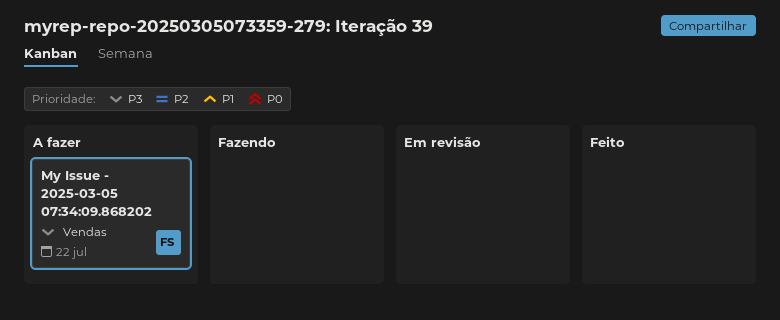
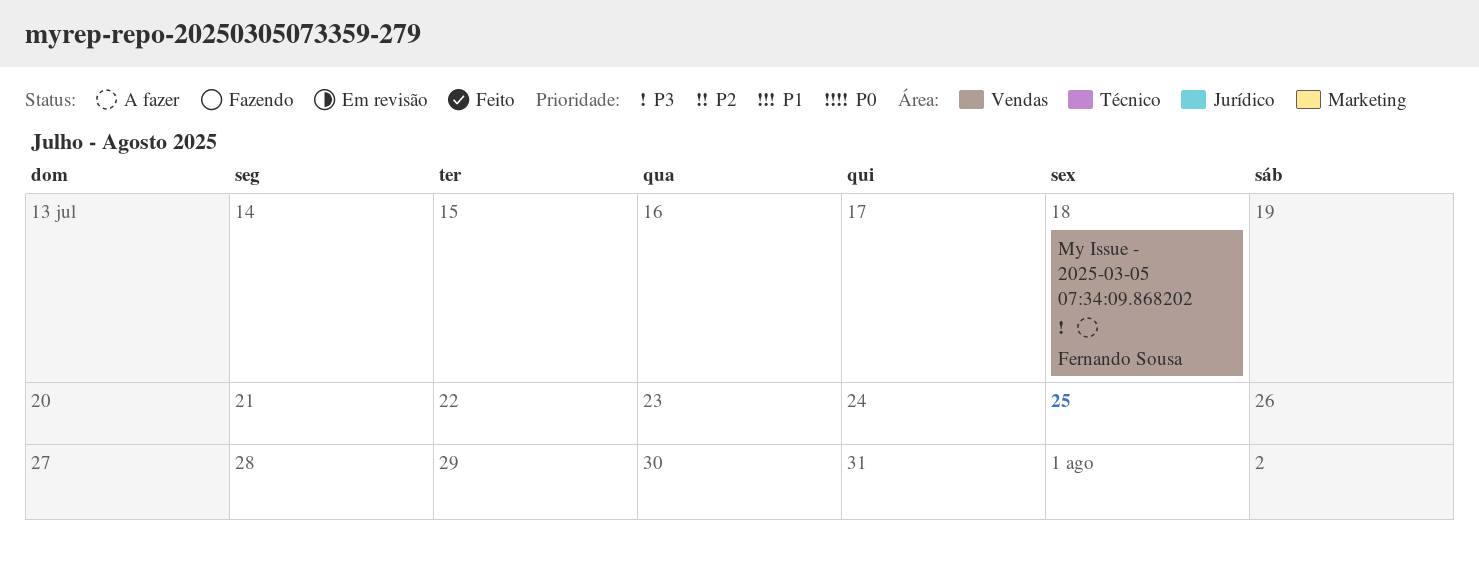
My Issue - 2025-03-05 07:34:09.868202, due: Jul 22 -> Jul 18

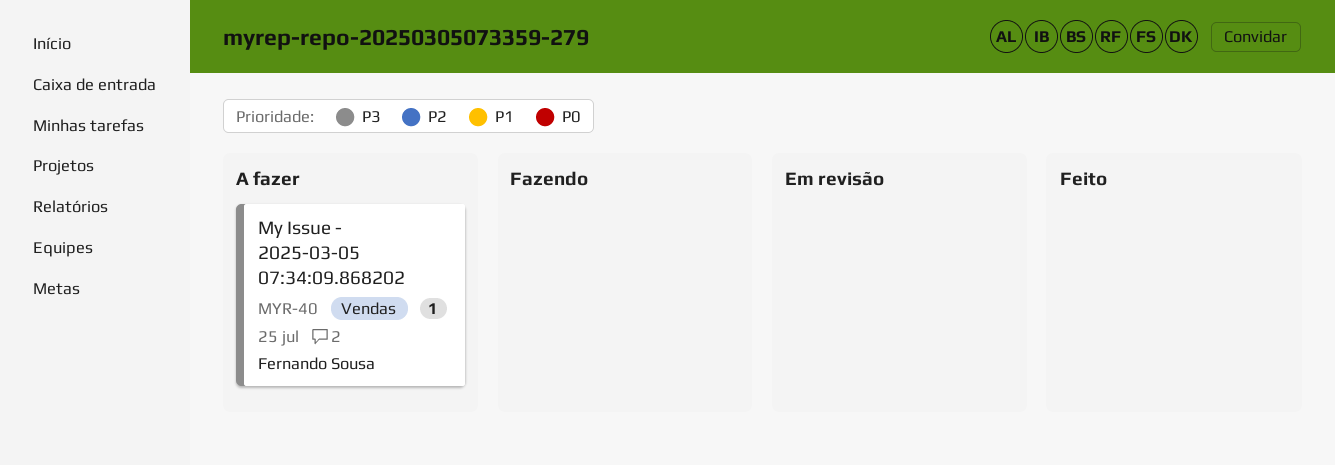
My Issue - 2025-03-05 07:34:09.868202, due: Jul 18 -> Jul 25

